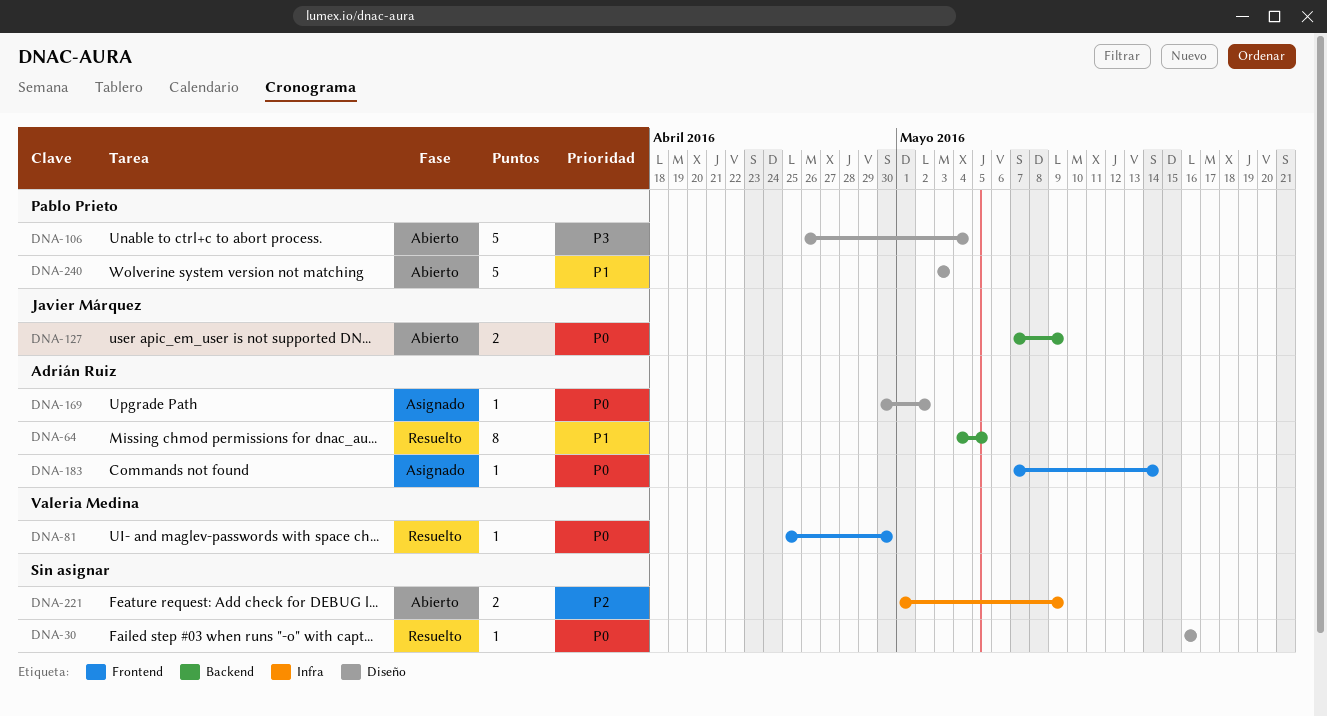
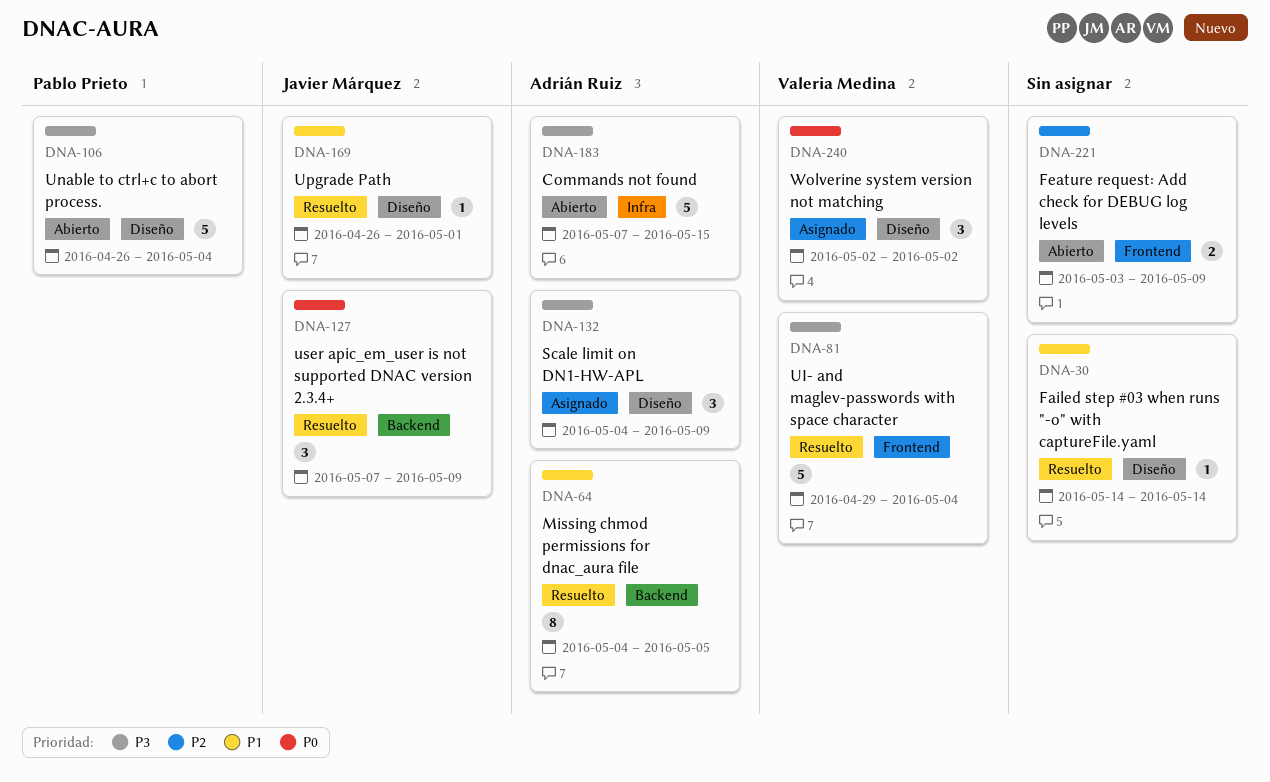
DNA-30, priority: P0 -> P1
DNA-30, start: May 16 -> May 14
DNA-30, due: May 16 -> May 14
DNA-81, priority: P0 -> P3
DNA-81, estimate: 1 -> 5
DNA-81, start: Apr 25 -> Apr 29
DNA-81, due: Apr 30 -> May 4
DNA-127, status: Abierto -> Resuelto
DNA-127, estimate: 2 -> 3
DNA-132: none -> present
DNA-169, status: Asignado -> Resuelto
DNA-169, owner: Adrián Ruiz -> Javier Márquez
DNA-169, priority: P0 -> P1
DNA-169, start: Apr 30 -> Apr 26
DNA-169, due: May 2 -> May 1
DNA-183, status: Asignado -> Abierto
DNA-183, priority: P0 -> P3
DNA-183, label: Frontend -> Infra
DNA-183, estimate: 1 -> 5
DNA-183, due: May 14 -> May 15
DNA-221, label: Infra -> Frontend
DNA-221, start: May 1 -> May 3
DNA-240, status: Abierto -> Asignado
DNA-240, owner: Pablo Prieto -> Valeria Medina
DNA-240, priority: P1 -> P0
DNA-240, estimate: 5 -> 3
DNA-240, start: May 3 -> May 2
DNA-240, due: May 3 -> May 2

